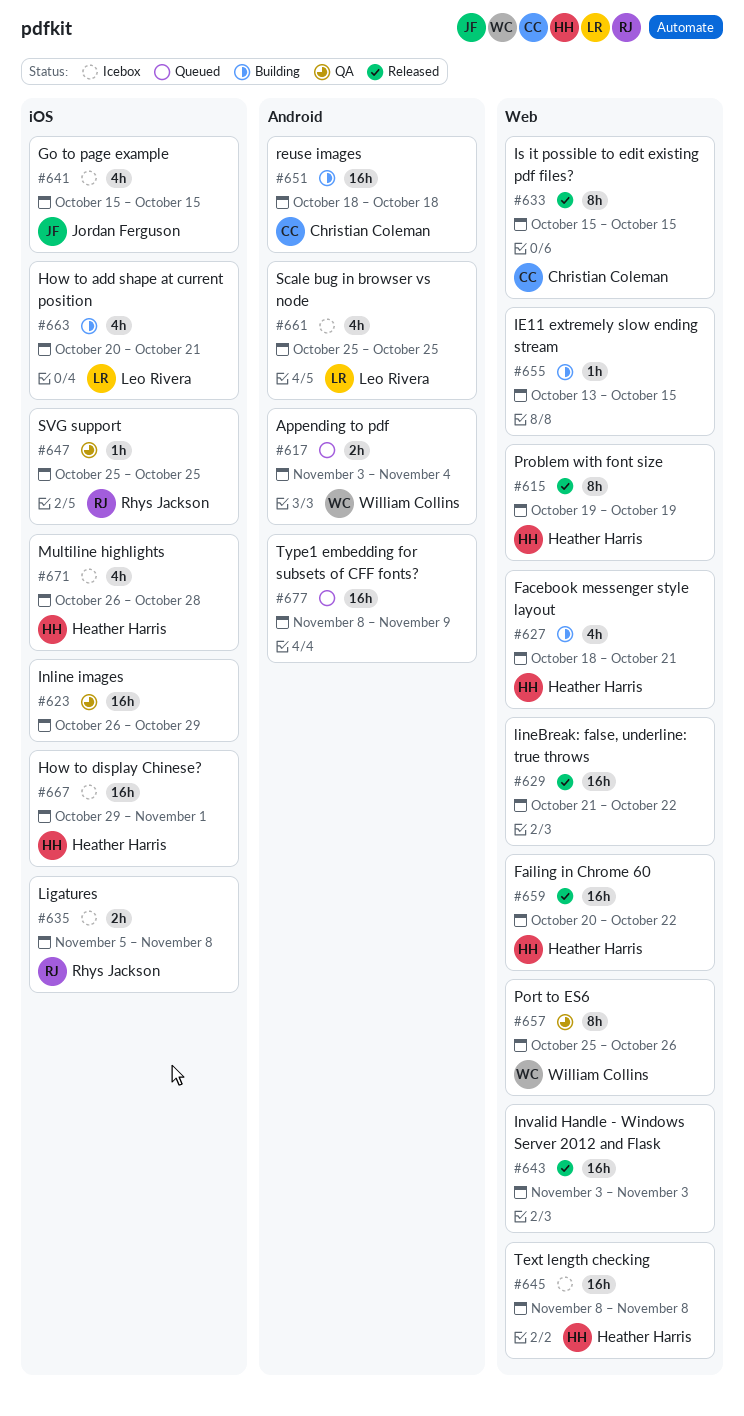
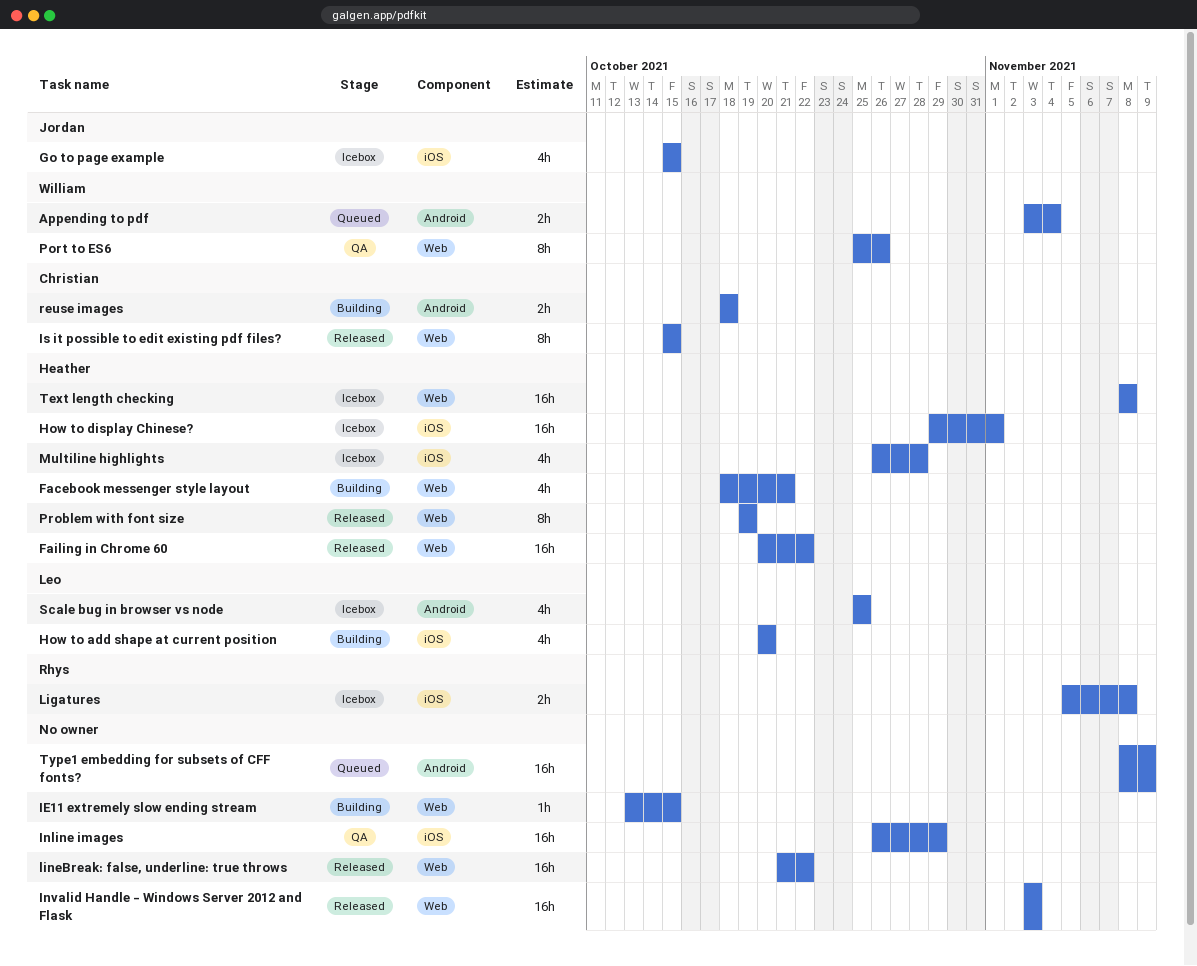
How to add shape at current position, due: Oct 21 -> Oct 20
reuse images, estimate: 16h -> 2h
SVG support: present -> none

